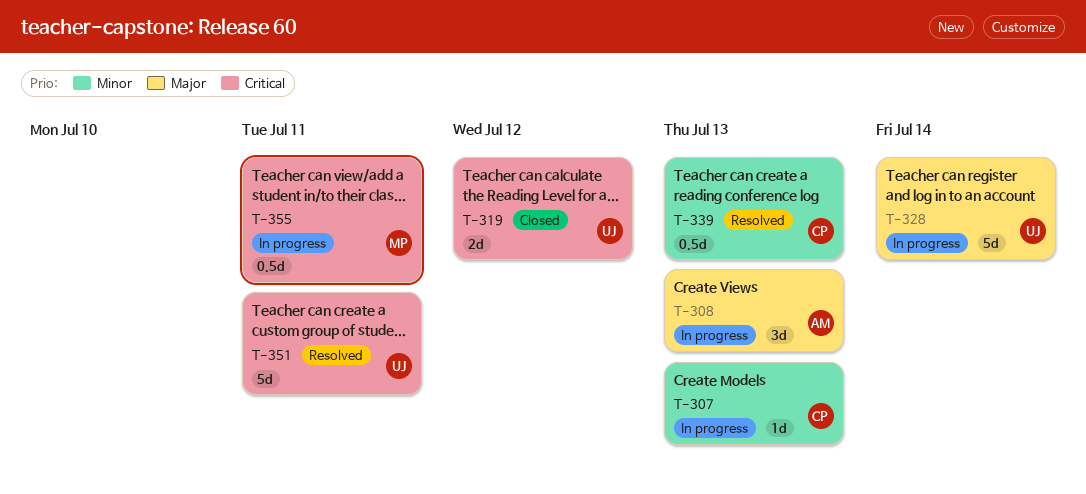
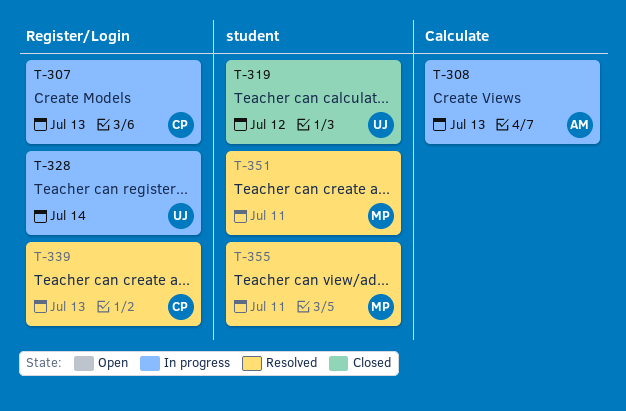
T-351, owner: UJ -> MP
T-355, status: In progress -> Resolved

